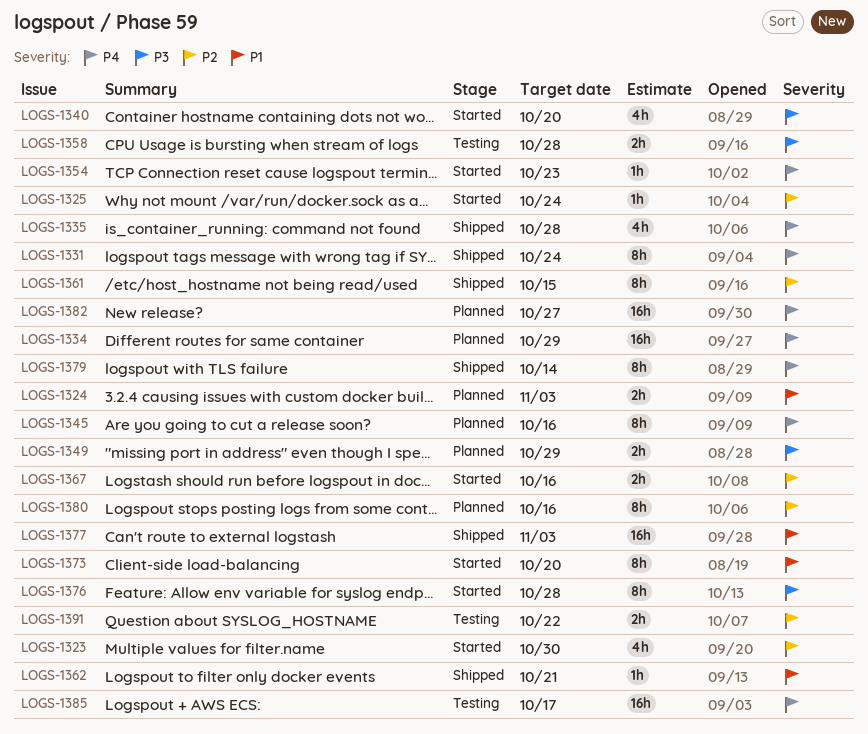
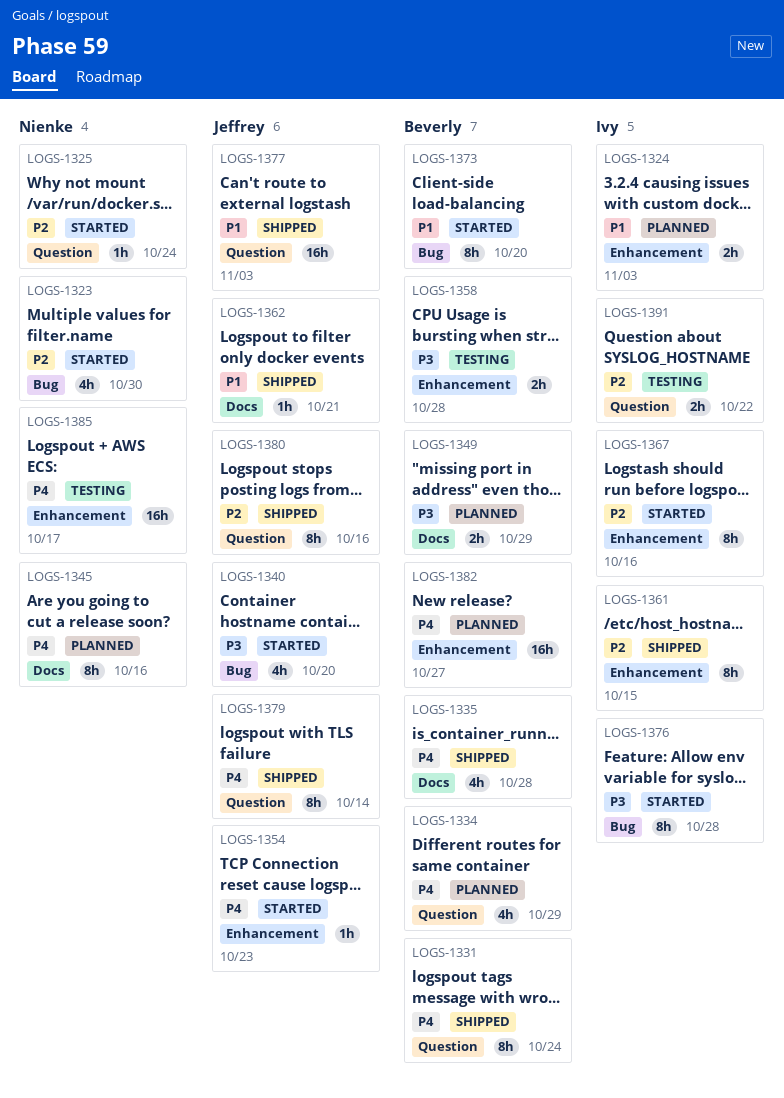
LOGS-1334, estimate: 16h -> 4h
LOGS-1367, estimate: 2h -> 8h
LOGS-1380, status: Planned -> Shipped

